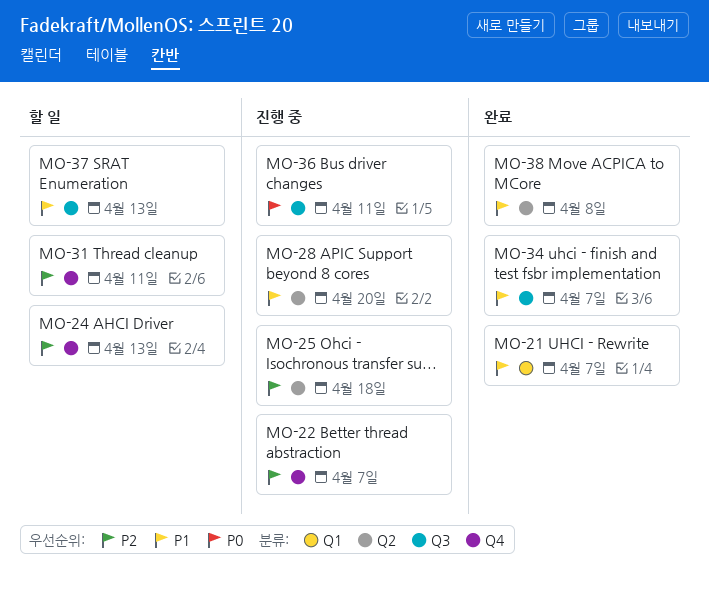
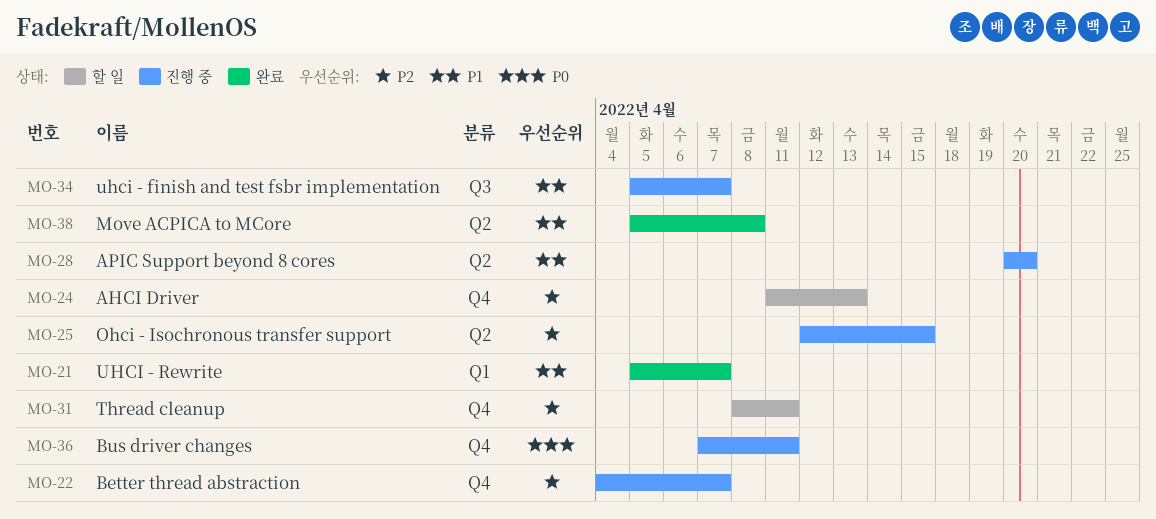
MO-25, due: Apr 18 -> Apr 15
MO-34, status: 완료 -> 진행 중
MO-36, label: Q3 -> Q4
MO-37: present -> none

